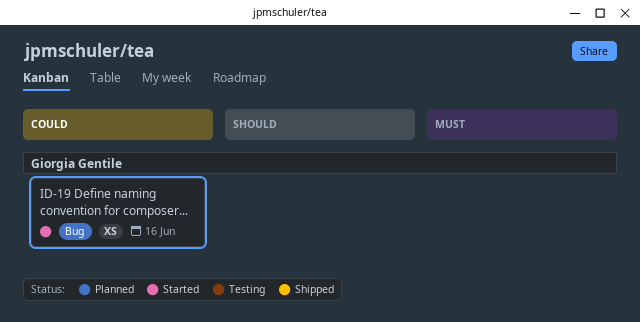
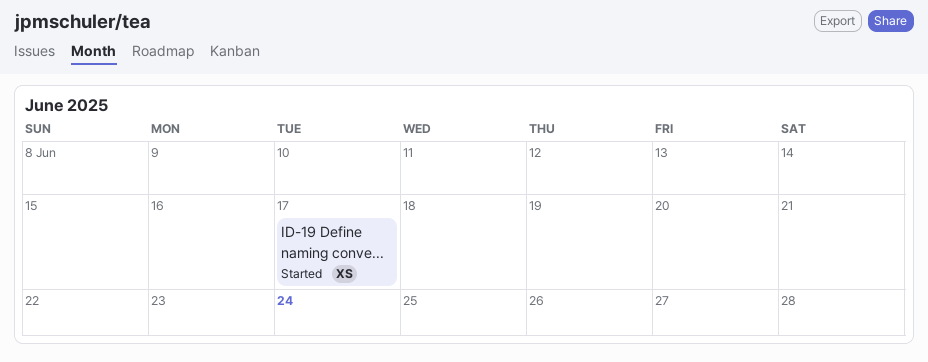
ID-19, due: Jun 16 -> Jun 17

